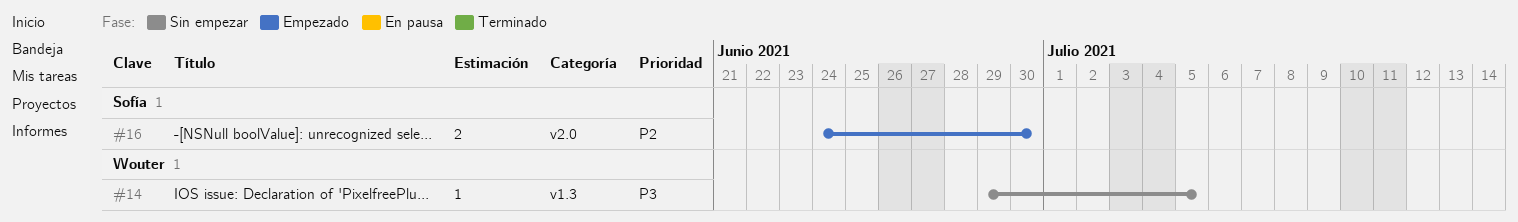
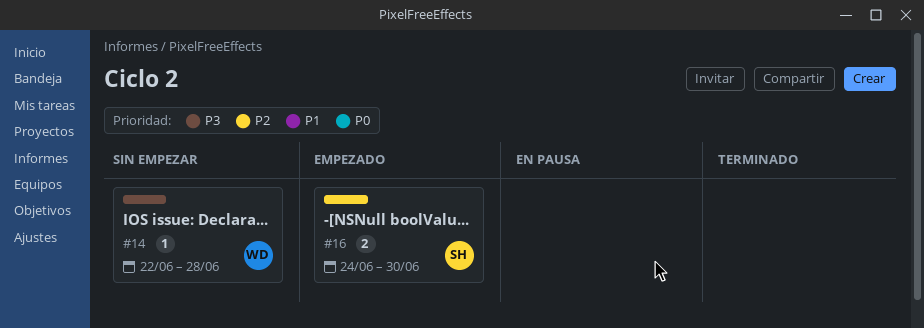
#14, start: Jun 29 -> Jun 22
#14, due: Jul 5 -> Jun 28

